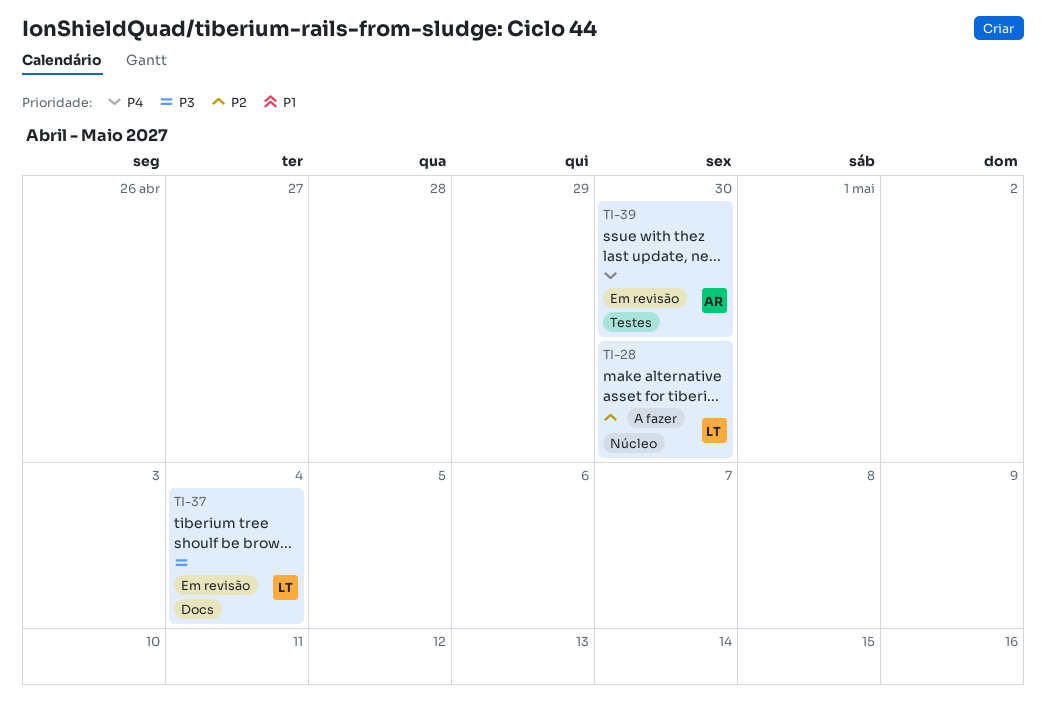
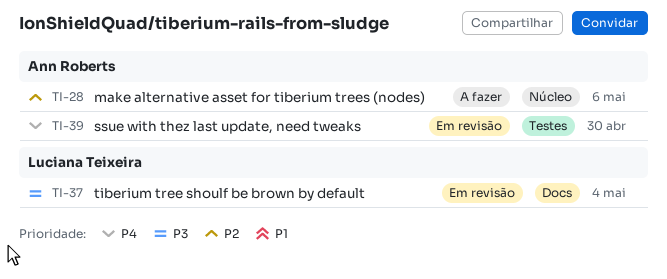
TI-28, owner: Luciana Teixeira -> Ann Roberts
TI-28, due: Apr 30 -> May 6

